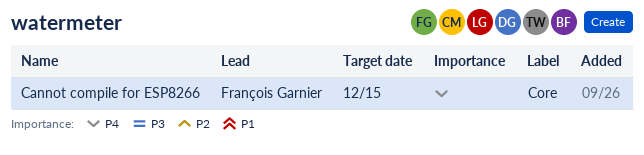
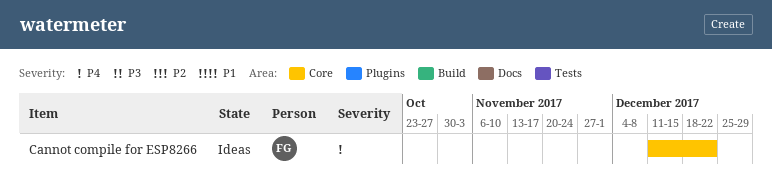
Cannot compile for ESP8266, due: Dec 15 -> Dec 22

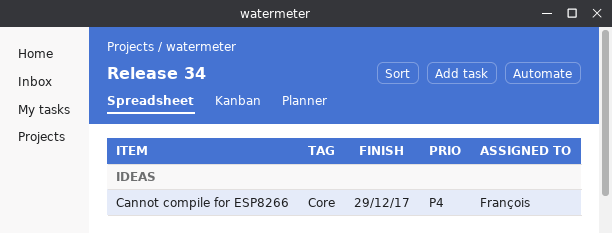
Cannot compile for ESP8266, due: Dec 22 -> Dec 29

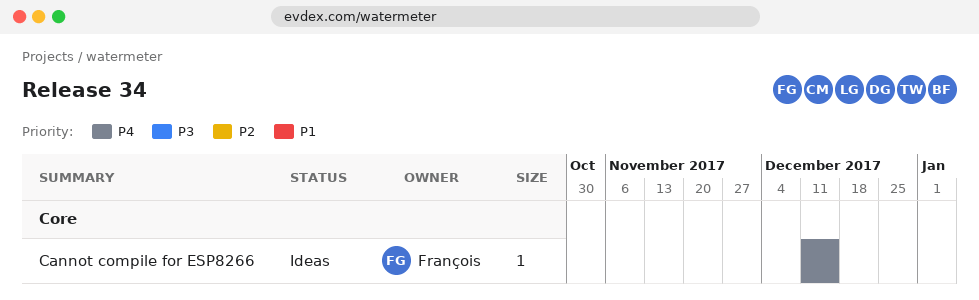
Cannot compile for ESP8266, due: Dec 29 -> Dec 15

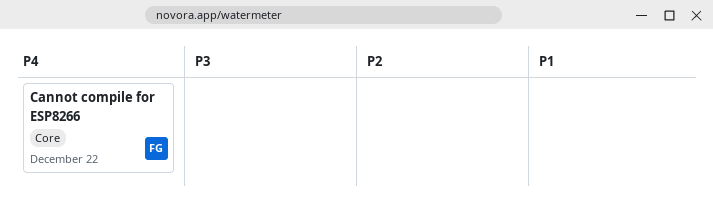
Cannot compile for ESP8266, due: Dec 15 -> Dec 22

